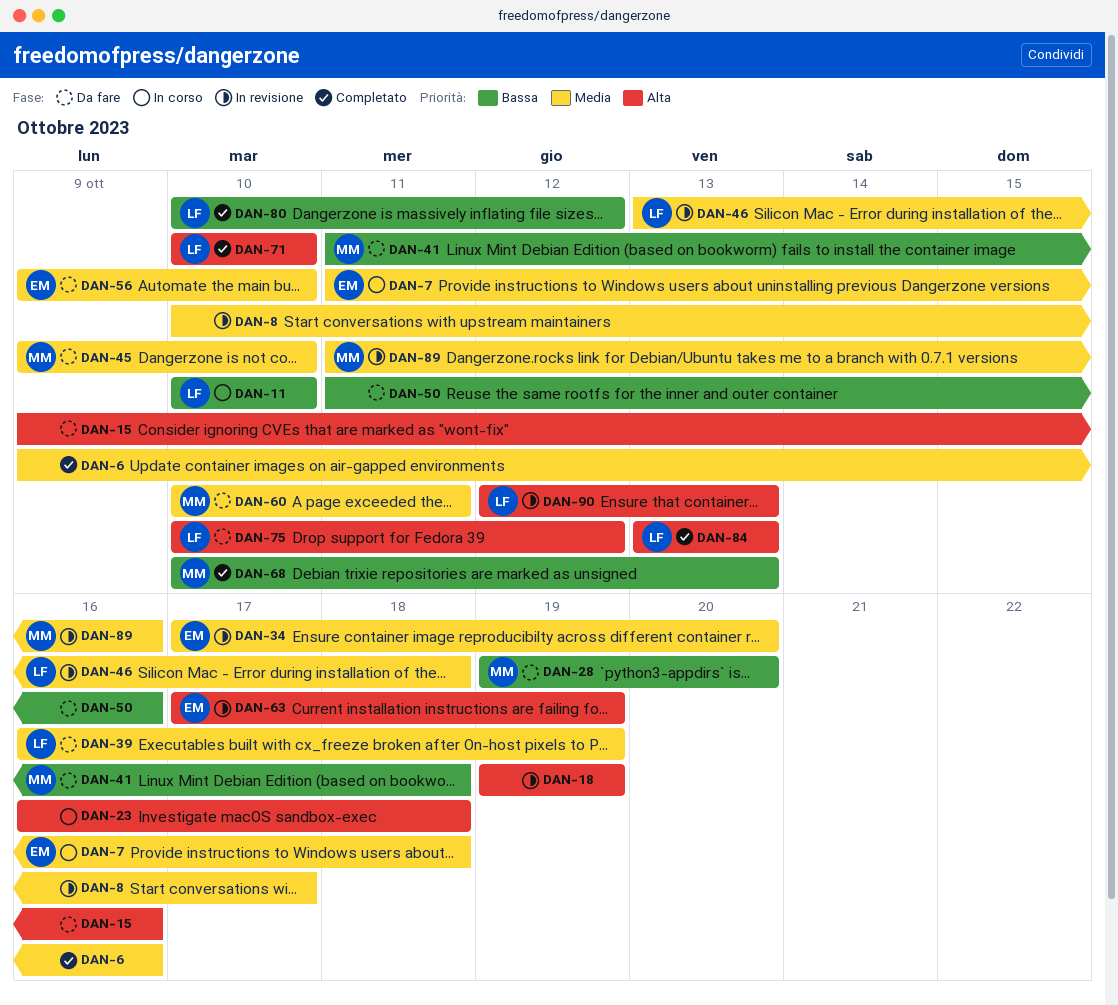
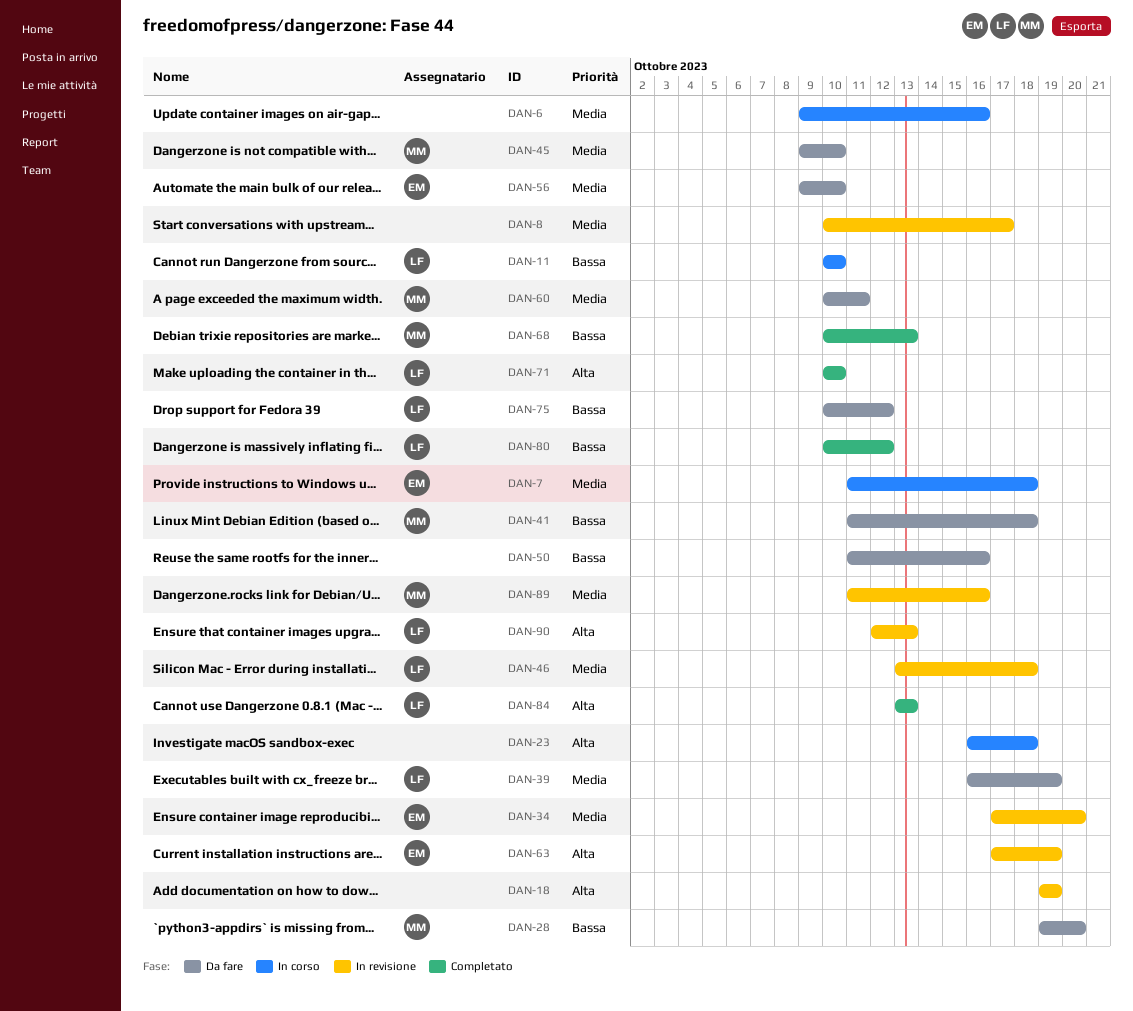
DAN-6, status: Completato -> In corso
DAN-15: present -> none
DAN-75, priority: Alta -> Bassa

